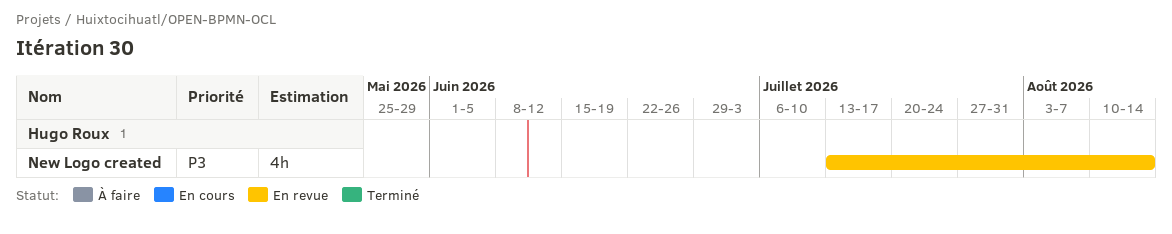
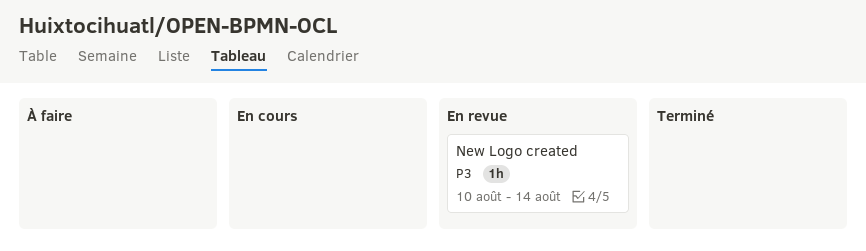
New Logo created, estimate: 4h -> 1h
New Logo created, start: Jul 13 -> Aug 10

